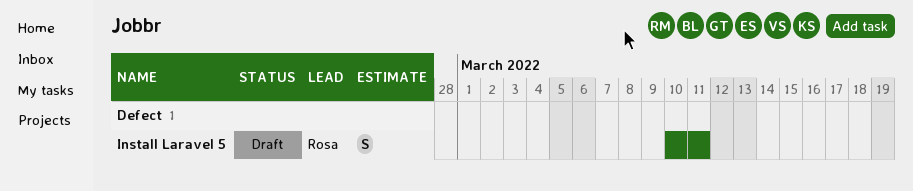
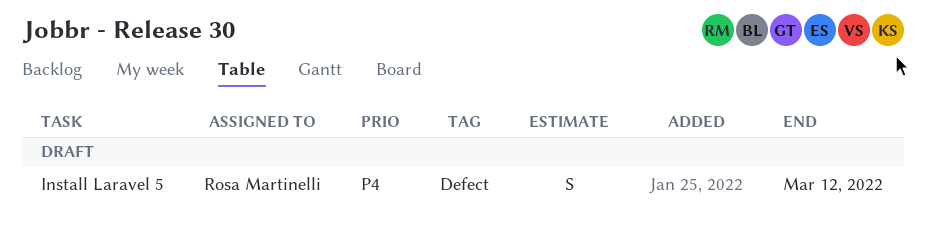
Install Laravel 5, due: Mar 11 -> Mar 12

